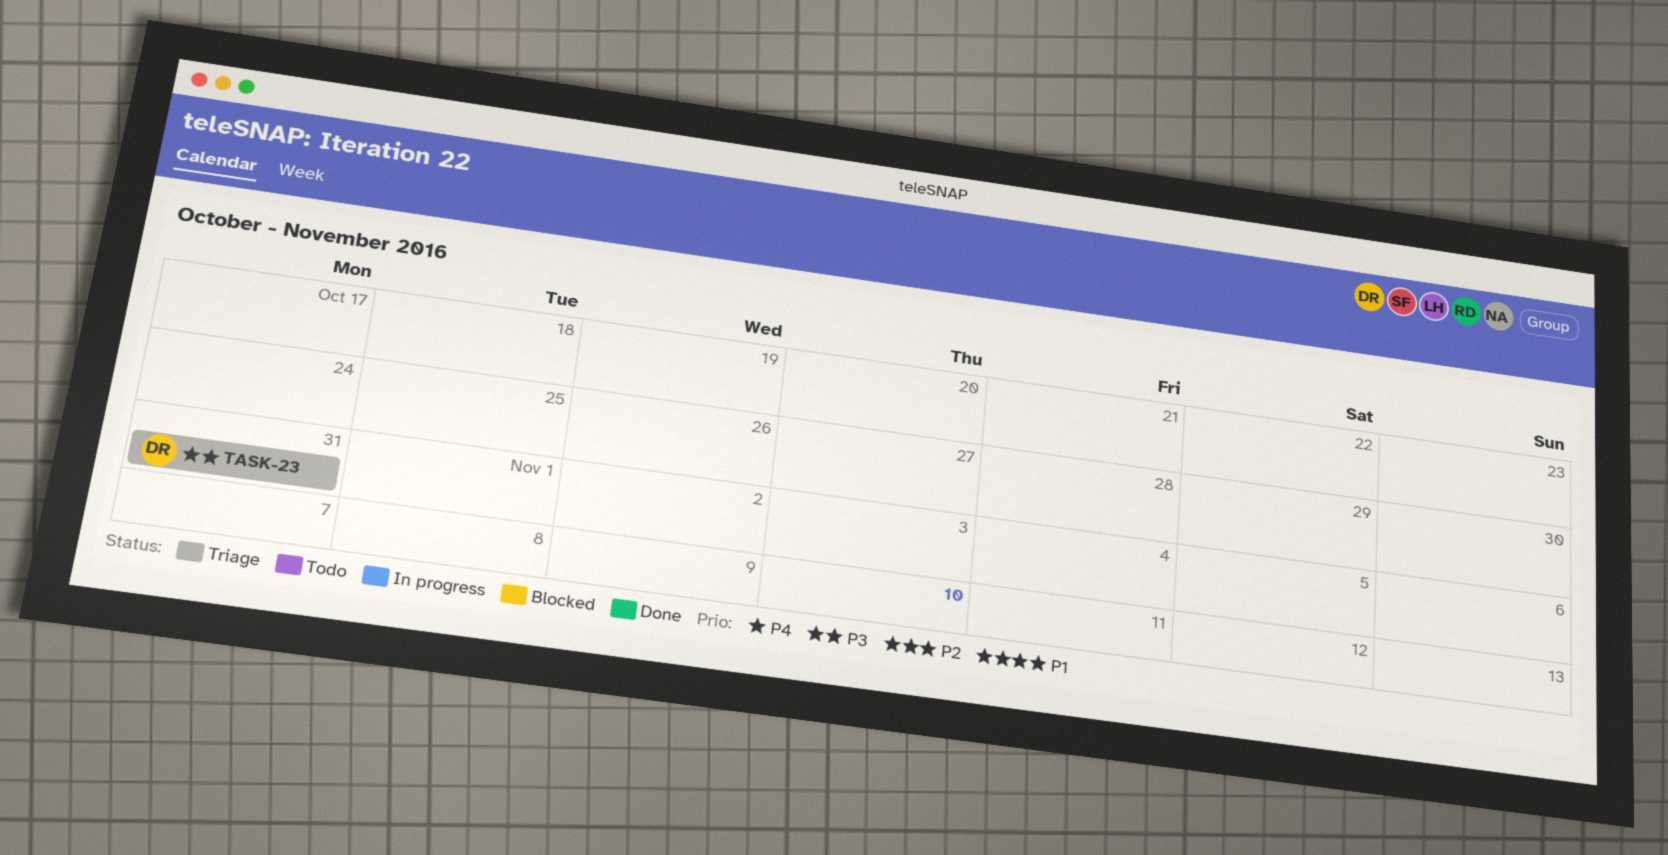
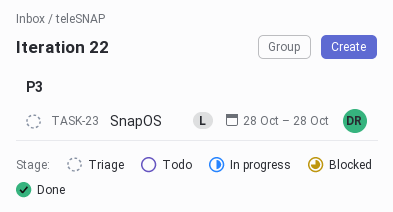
TASK-23, start: Oct 31 -> Oct 28
TASK-23, due: Oct 31 -> Oct 28

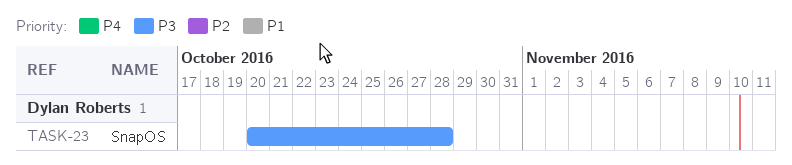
TASK-23, start: Oct 28 -> Oct 20

